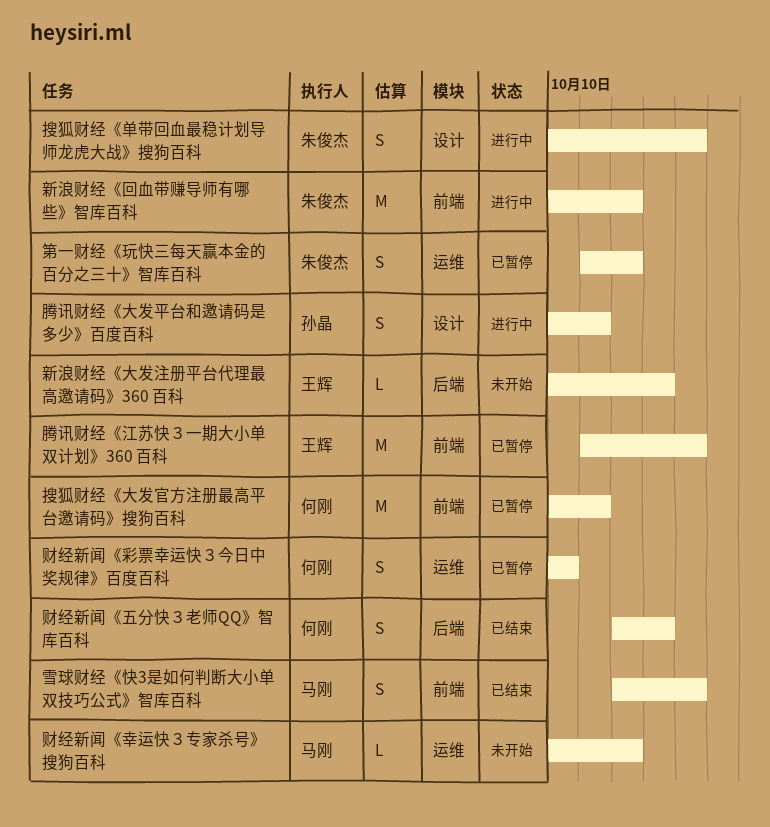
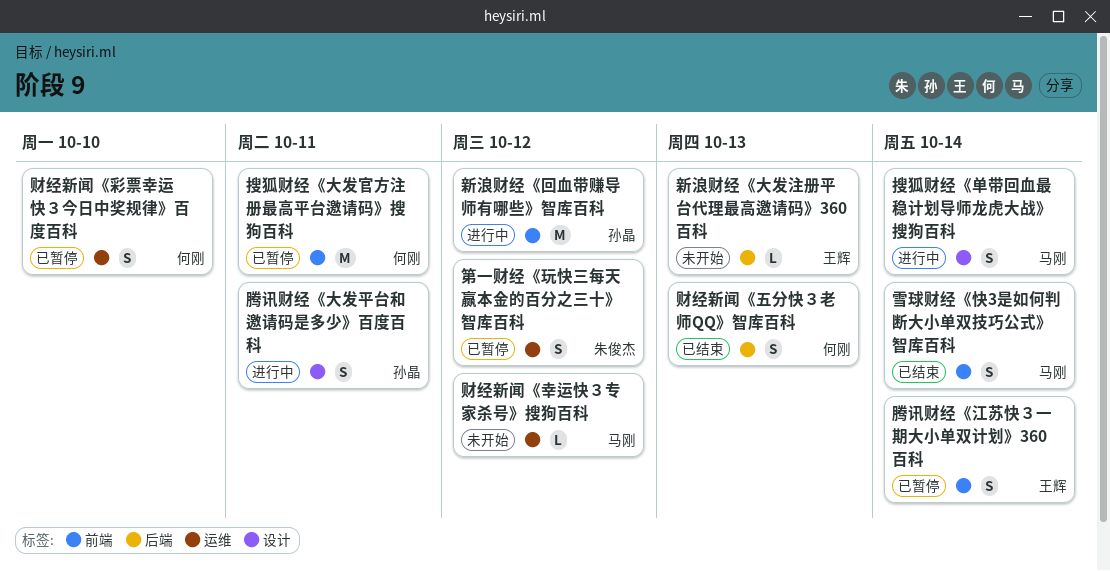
搜狐财经《单带回血最稳计划导师龙虎大战》搜狗百科, owner: 朱俊杰 -> 马刚
新浪财经《回血带赚导师有哪些》智库百科, owner: 朱俊杰 -> 孙晶
腾讯财经《江苏快３一期大小单双计划》360 百科, estimate: M -> S

